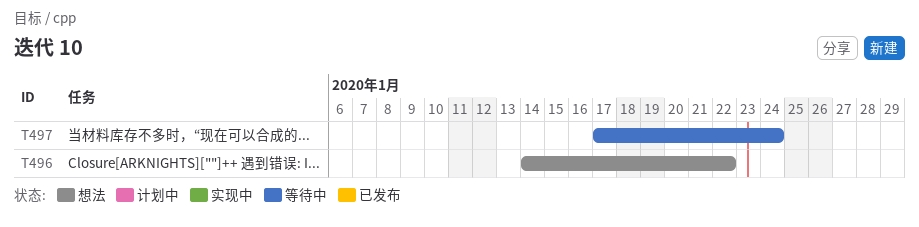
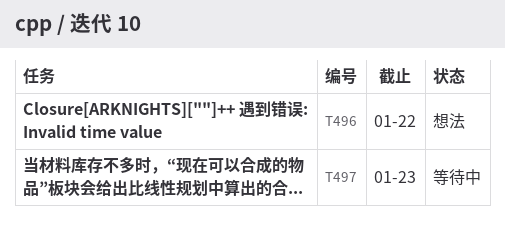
T497, due: Jan 24 -> Jan 23

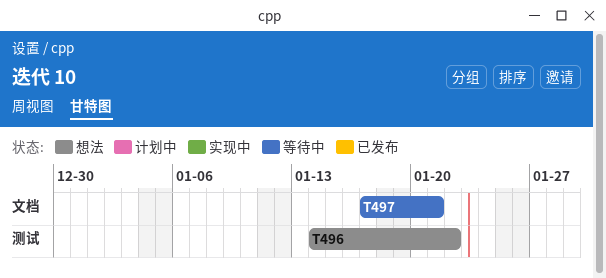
T497, due: Jan 23 -> Jan 21

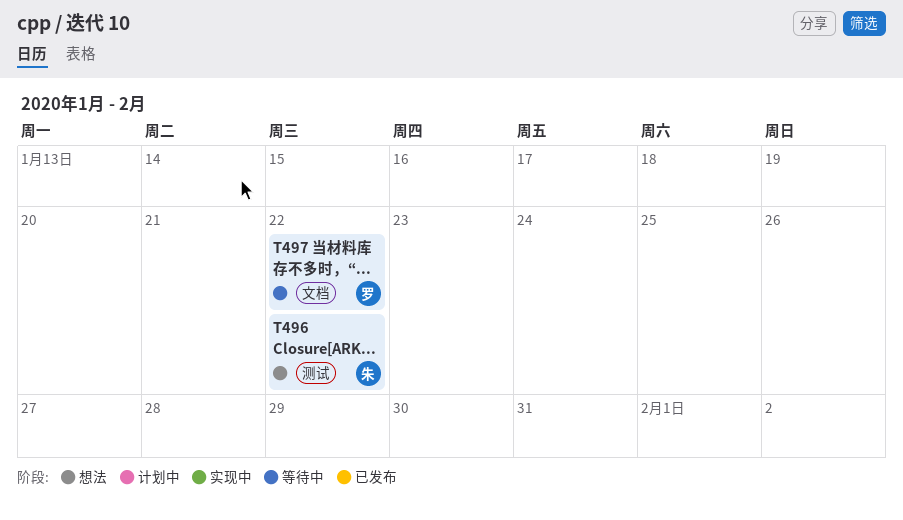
T497, due: Jan 21 -> Jan 22

